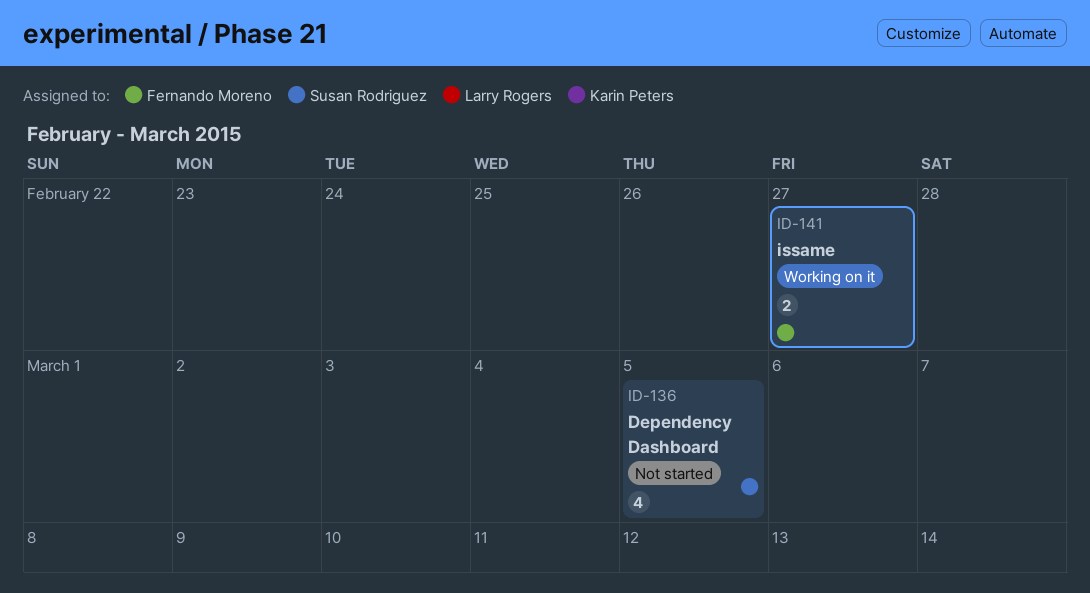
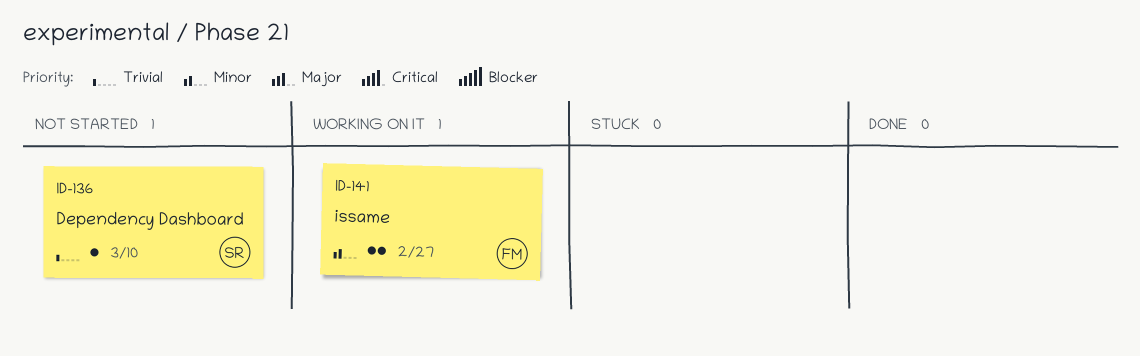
ID-136, estimate: 4 -> 1
ID-136, due: Mar 5 -> Mar 10

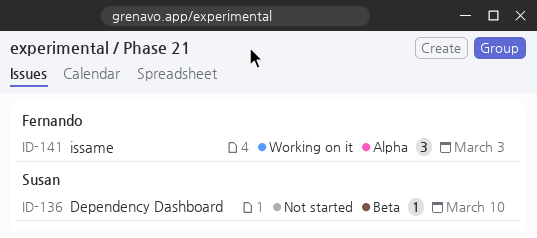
ID-141, estimate: 2 -> 3
ID-141, due: Feb 27 -> Mar 3

